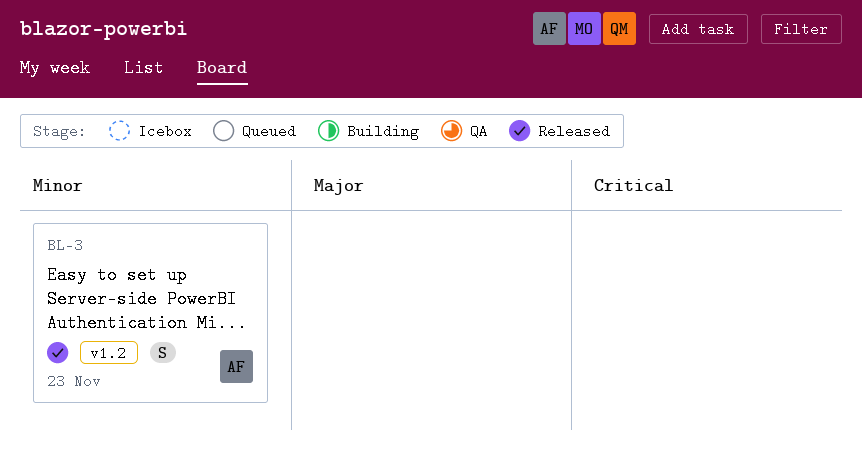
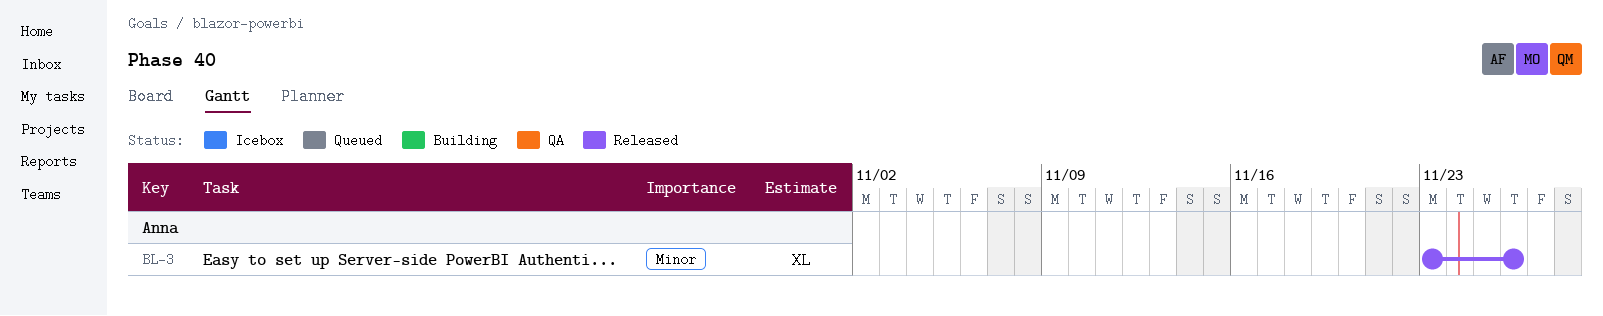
BL-3, estimate: S -> XL
BL-3, due: Nov 23 -> Nov 26

